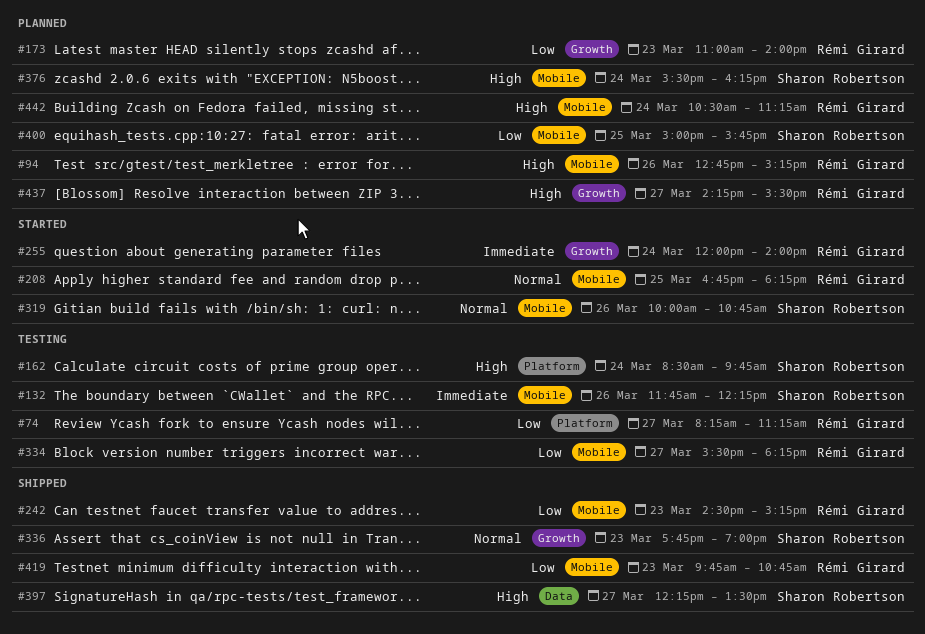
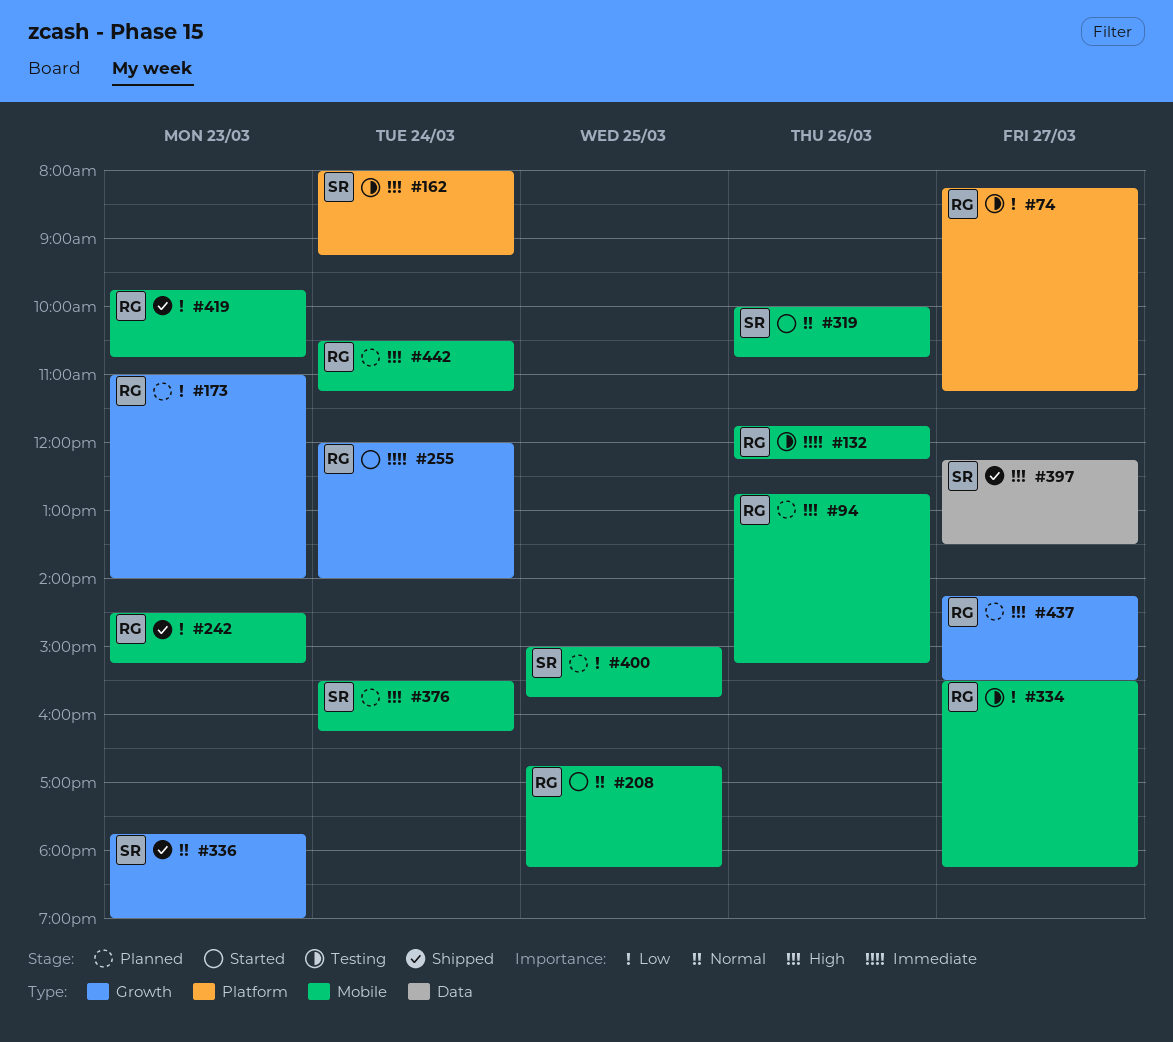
#132, owner: Sharon Robertson -> Rémi Girard
#162, begins: 08:30 -> 08:00
#162, ends: 09:45 -> 09:15

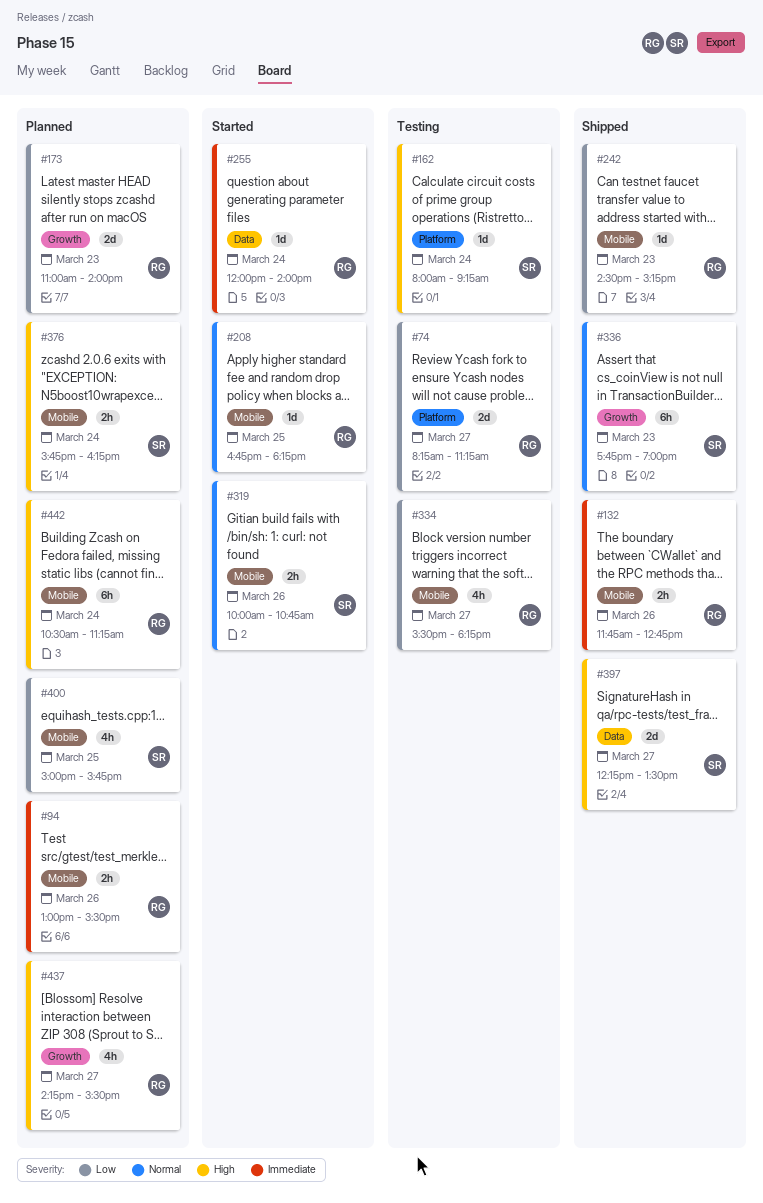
#94, priority: High -> Immediate
#94, begins: 12:45 -> 13:00
#94, ends: 15:15 -> 15:30
#132, status: Testing -> Shipped
#132, ends: 12:15 -> 12:45
#255, label: Growth -> Data
#376, begins: 15:30 -> 15:45
#419: present -> none

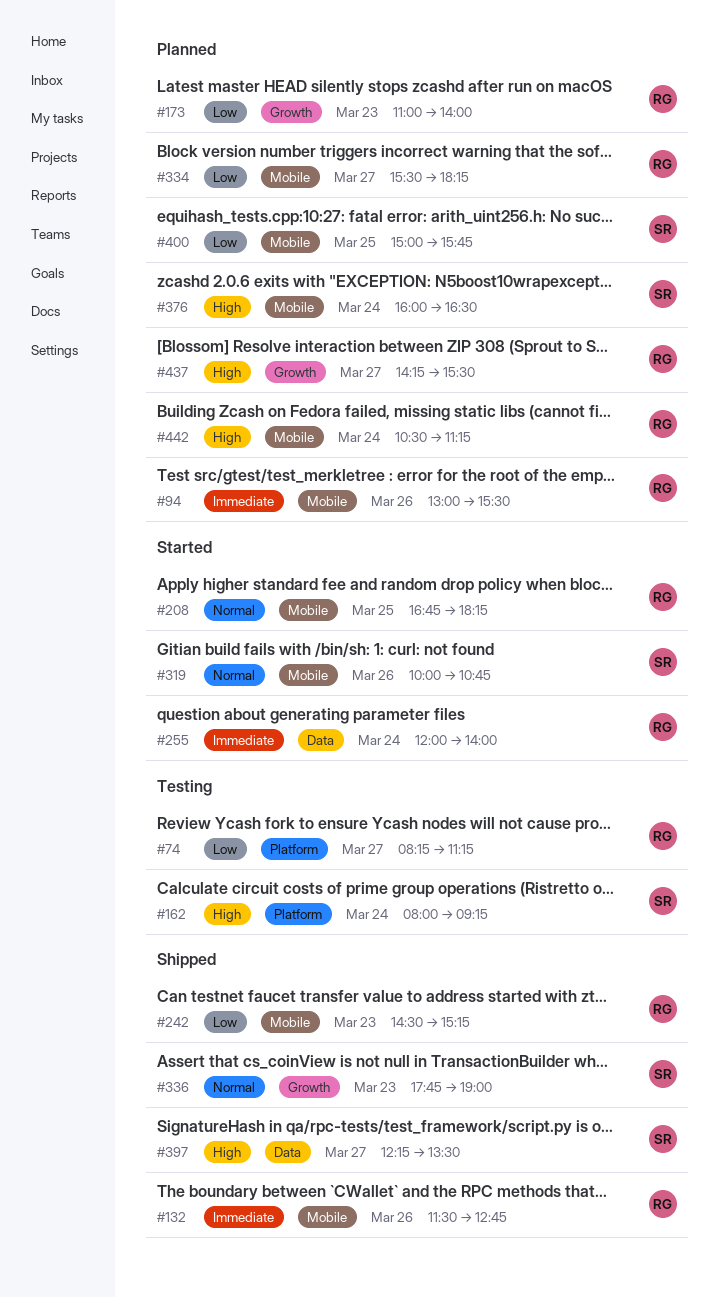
#132, begins: 11:45 -> 11:30
#334, status: Testing -> Planned
#376, begins: 15:45 -> 16:00
#376, ends: 16:15 -> 16:30

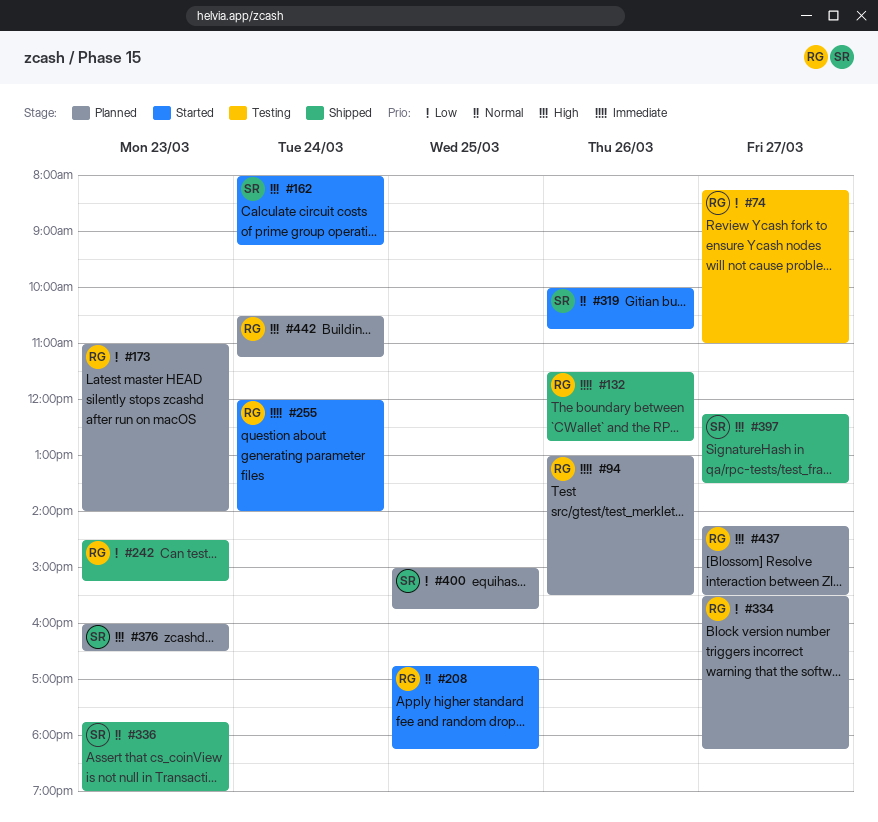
#74, ends: 11:15 -> 11:00
#162, status: Testing -> Started
#376, day: Mar 24 -> Mar 23

